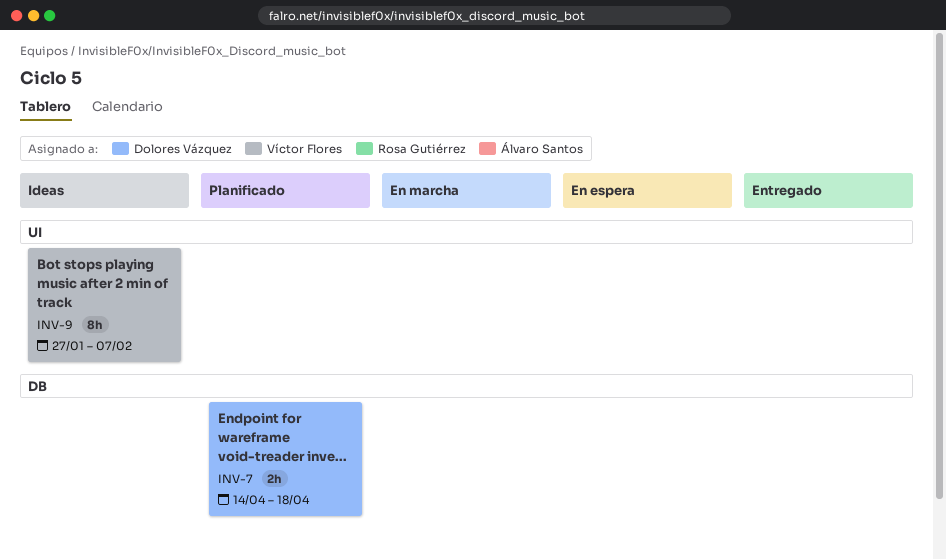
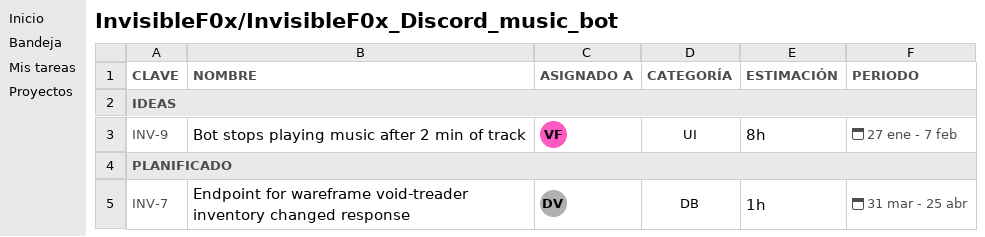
INV-7, estimate: 2h -> 1h
INV-7, start: Apr 14 -> Mar 31
INV-7, due: Apr 18 -> Apr 25

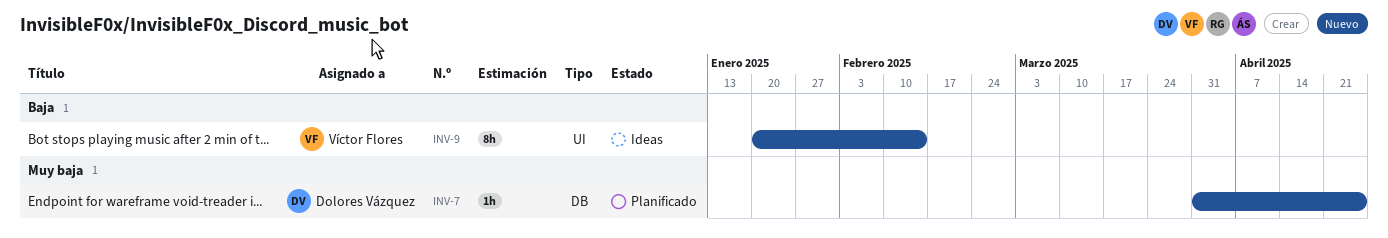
INV-9, start: Jan 27 -> Jan 20
INV-9, due: Feb 7 -> Feb 14

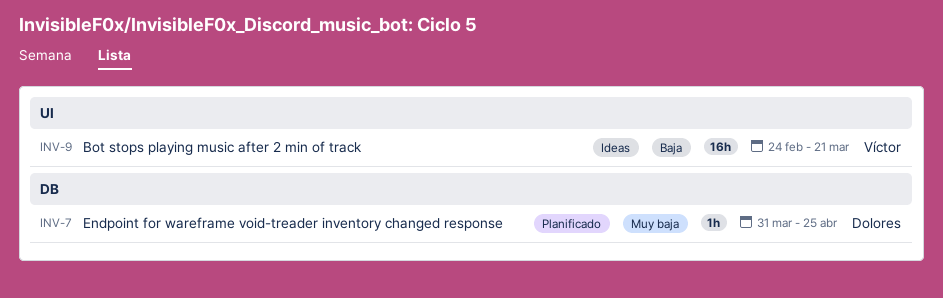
INV-9, estimate: 8h -> 16h
INV-9, start: Jan 20 -> Feb 24
INV-9, due: Feb 14 -> Mar 21

